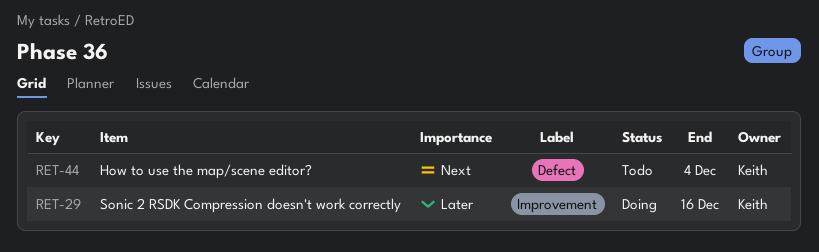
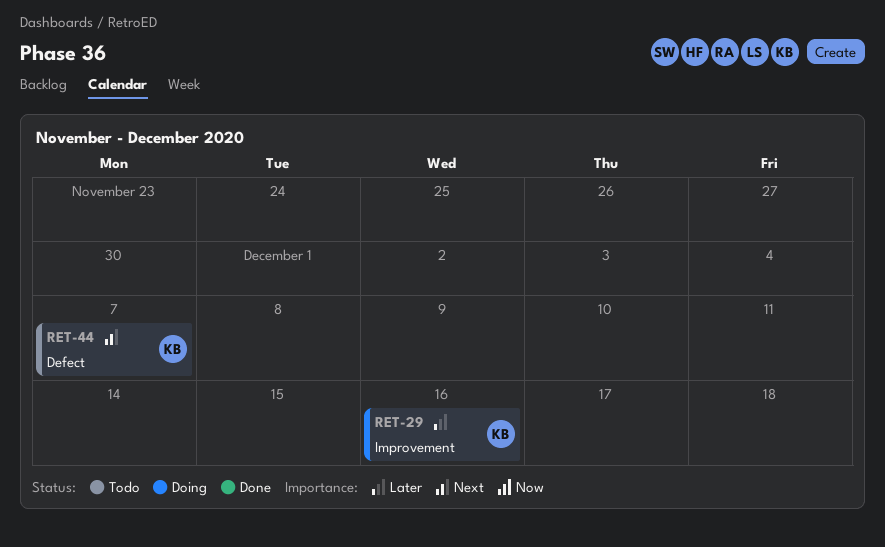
RET-44, due: Dec 4 -> Dec 7

